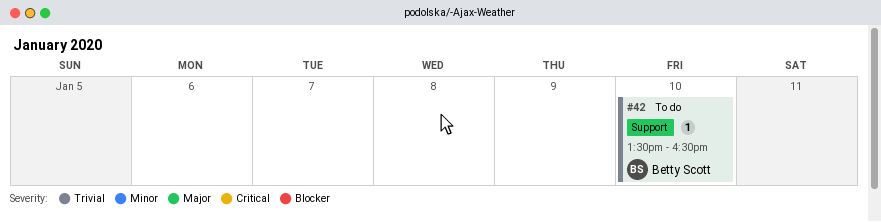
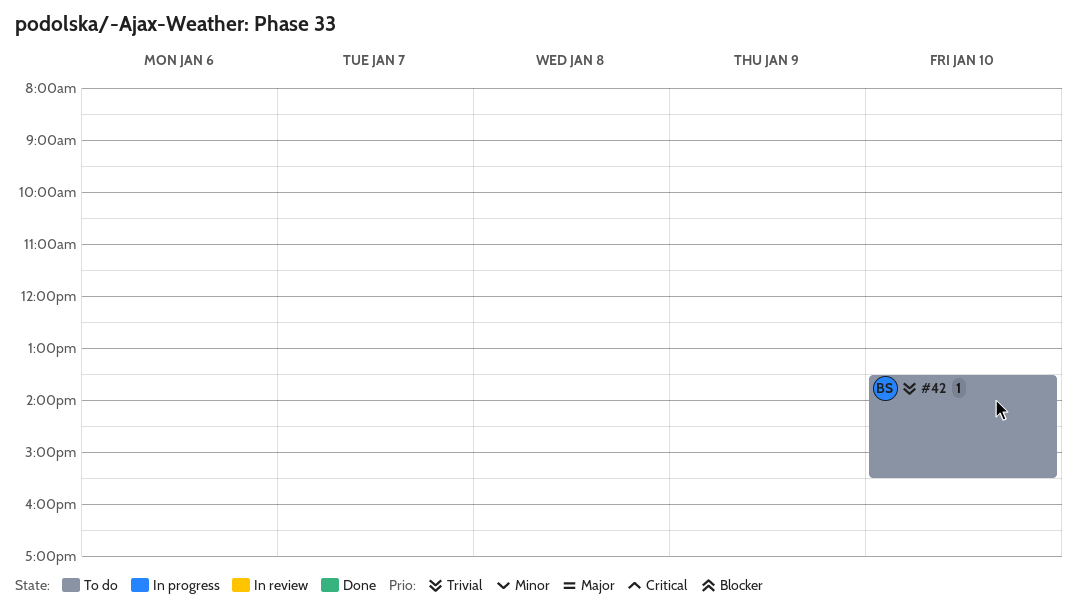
#42, ends: 16:30 -> 15:30

